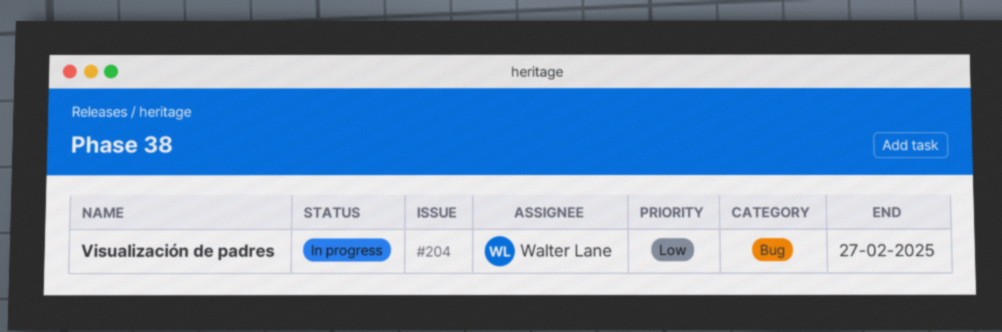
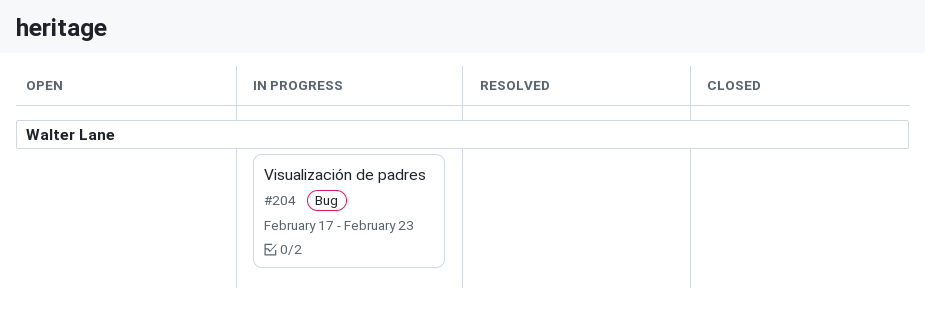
#204, due: Feb 27 -> Feb 23

